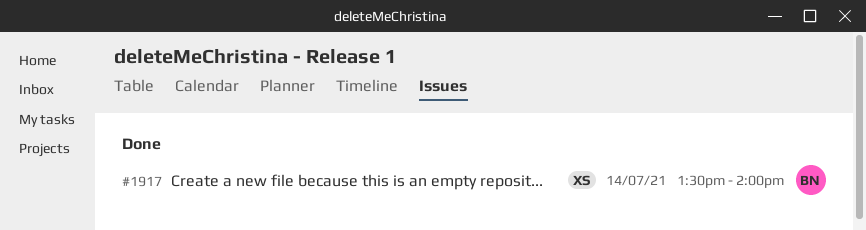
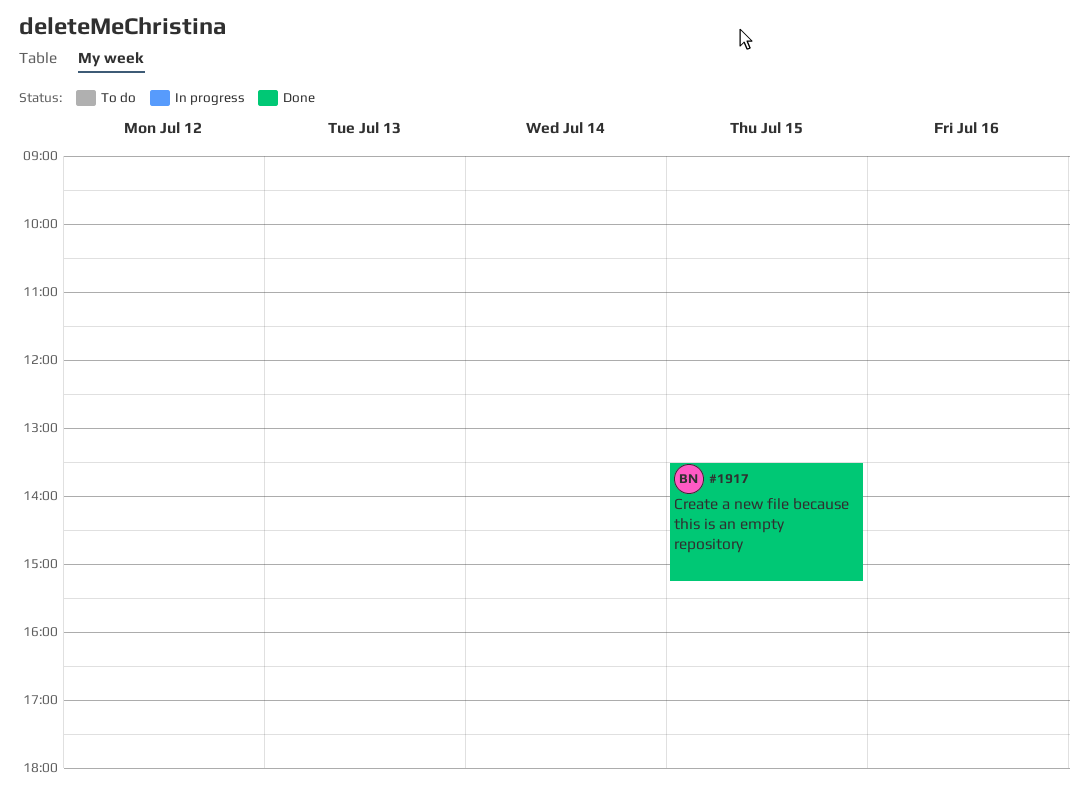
#1917, day: Jul 14 -> Jul 15
#1917, ends: 14:00 -> 15:15

